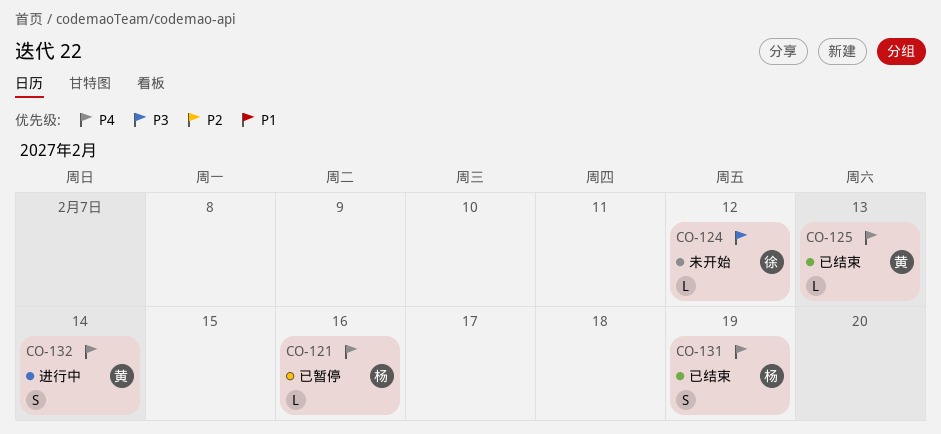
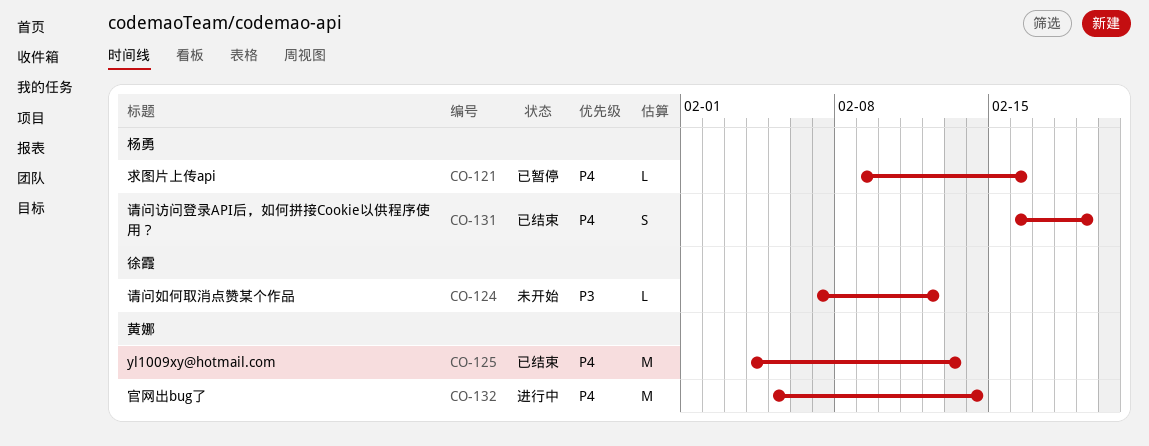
CO-125, estimate: L -> M
CO-132, estimate: S -> M

